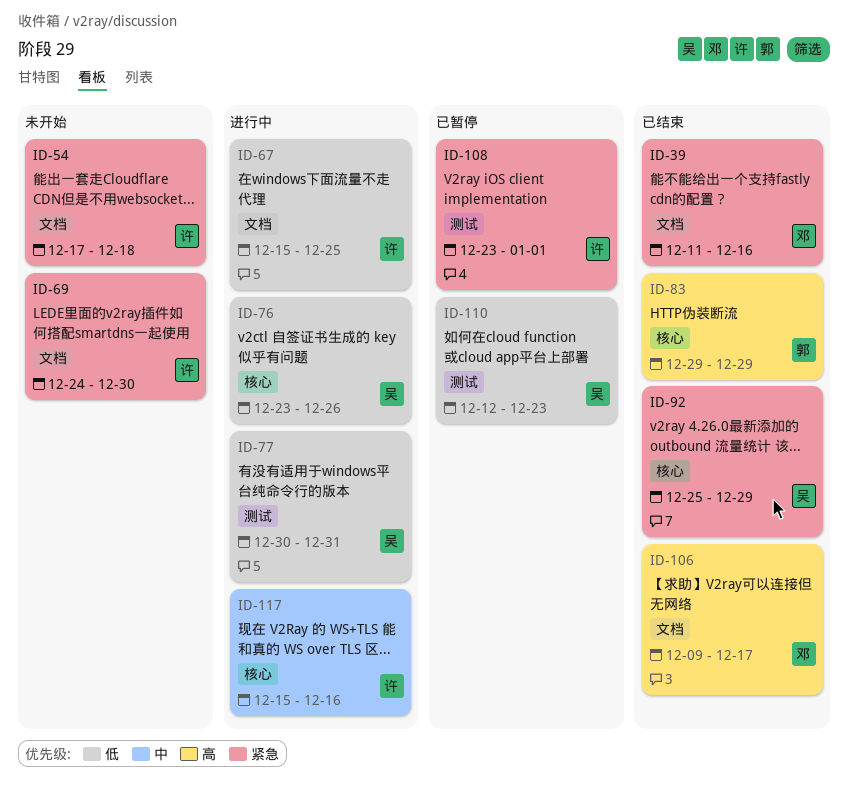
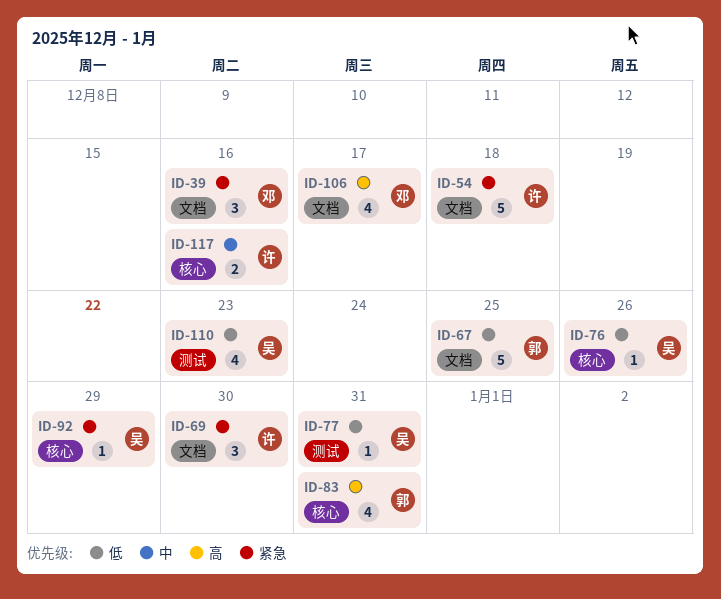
ID-67, owner: 许 -> 郭
ID-83, due: Dec 29 -> Dec 31
ID-108: present -> none

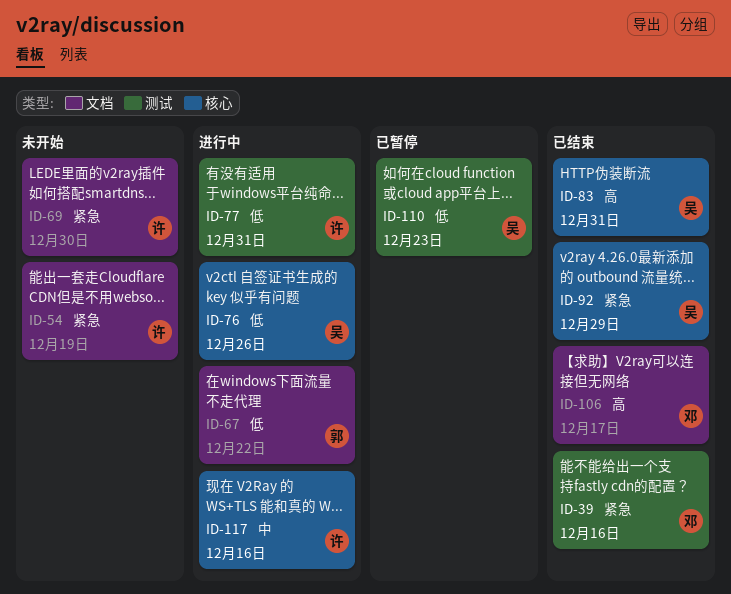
ID-39, label: 文档 -> 测试
ID-54, due: Dec 18 -> Dec 19
ID-67, due: Dec 25 -> Dec 22
ID-77, owner: 吴 -> 许
ID-83, owner: 郭 -> 吴

